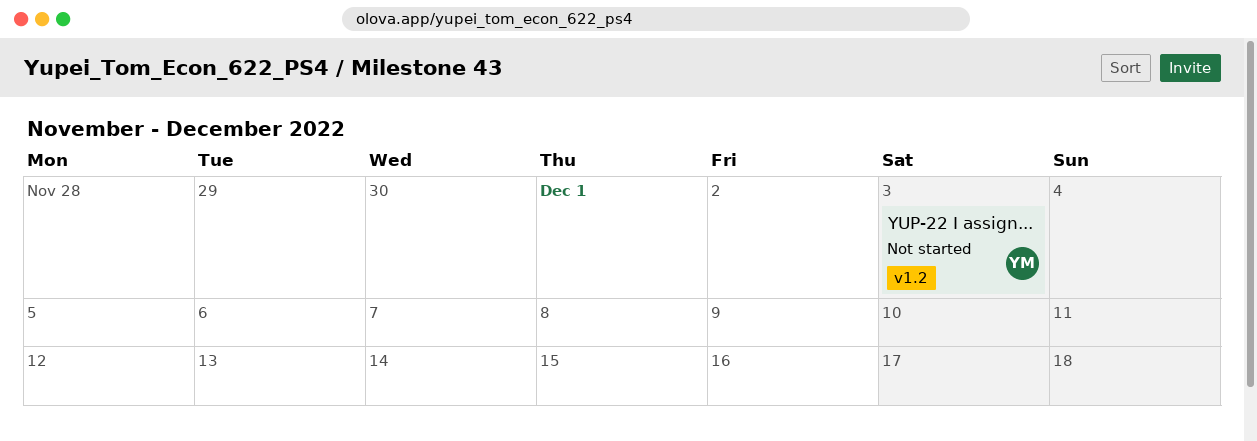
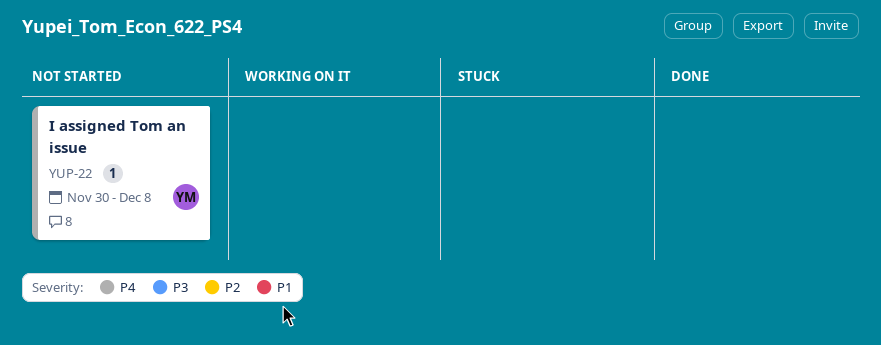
YUP-22, due: Dec 3 -> Dec 8

